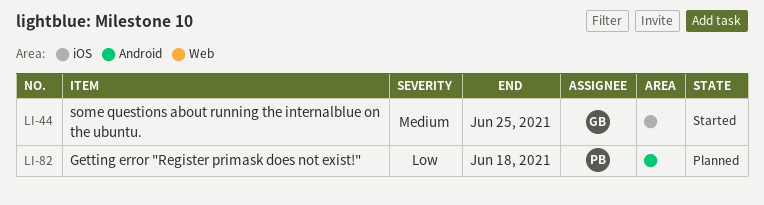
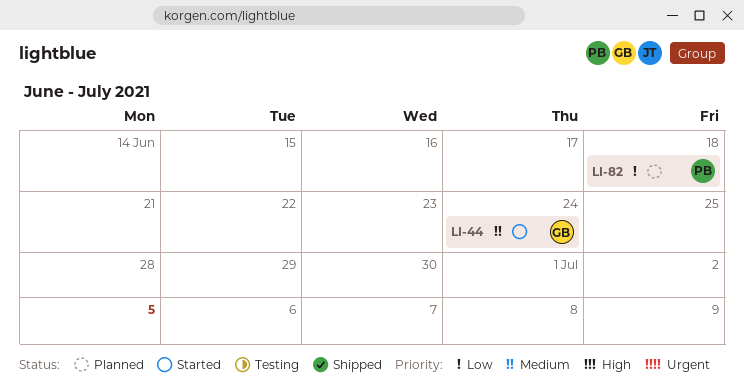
LI-44, due: Jun 25 -> Jun 24

